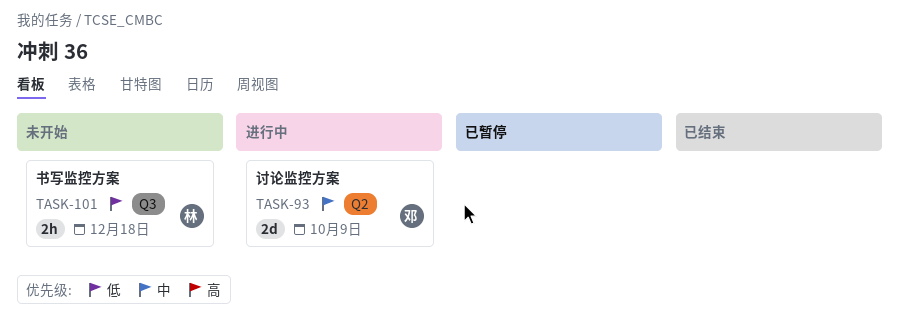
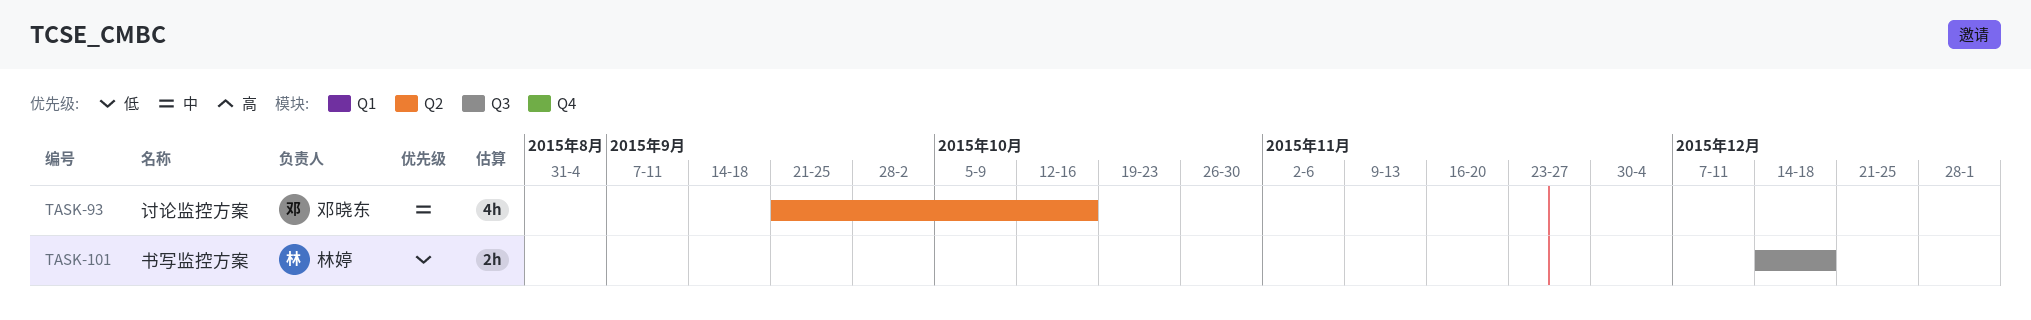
TASK-93, estimate: 2d -> 4h
TASK-93, due: Oct 9 -> Oct 16

